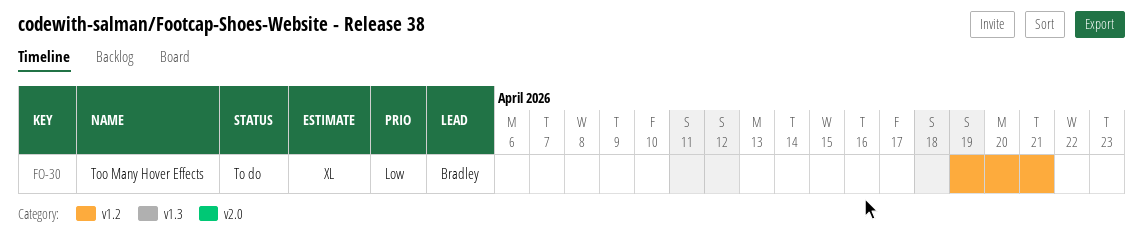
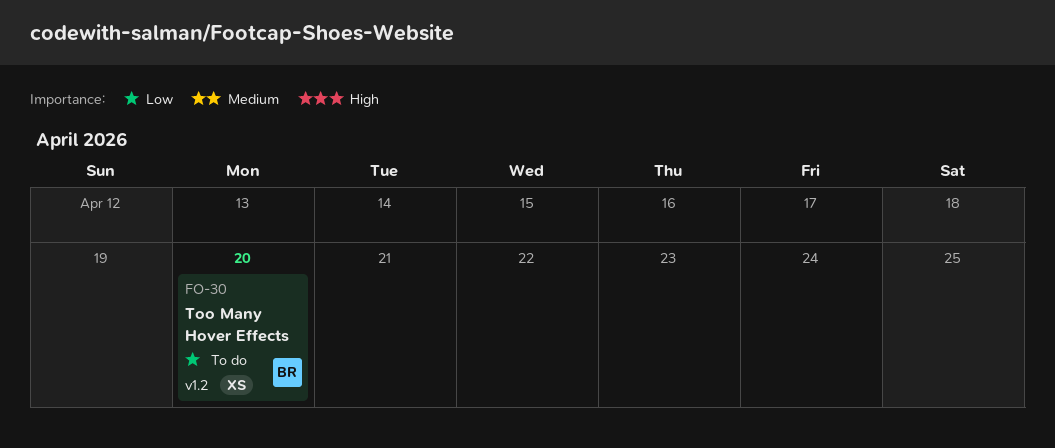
FO-30, estimate: XL -> XS
FO-30, due: Apr 21 -> Apr 20

